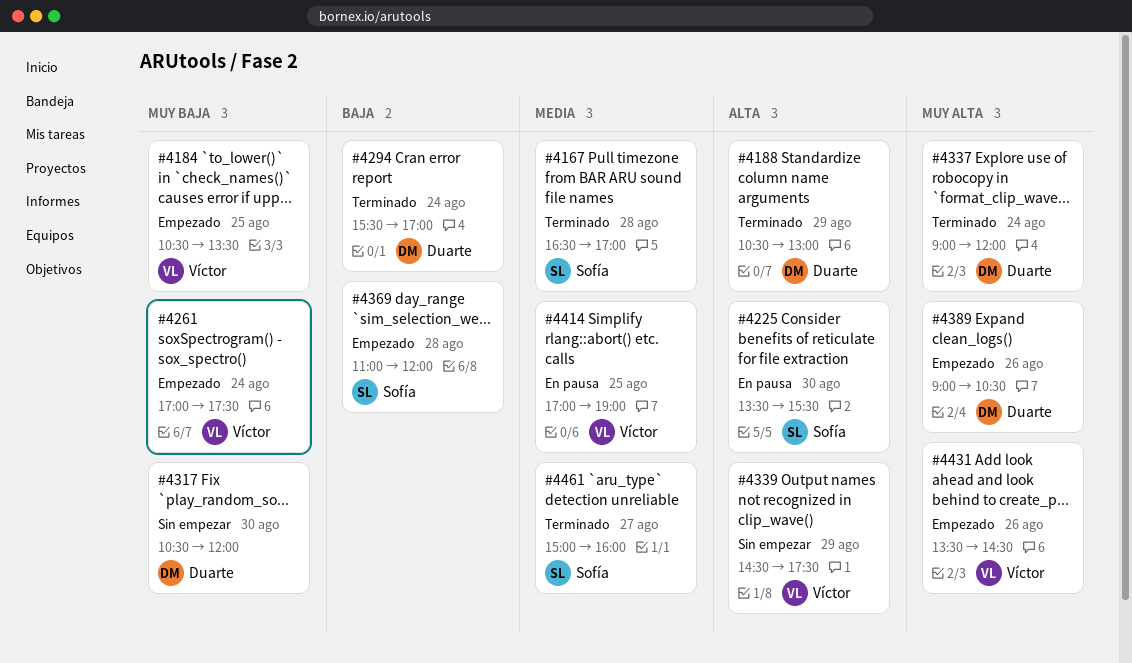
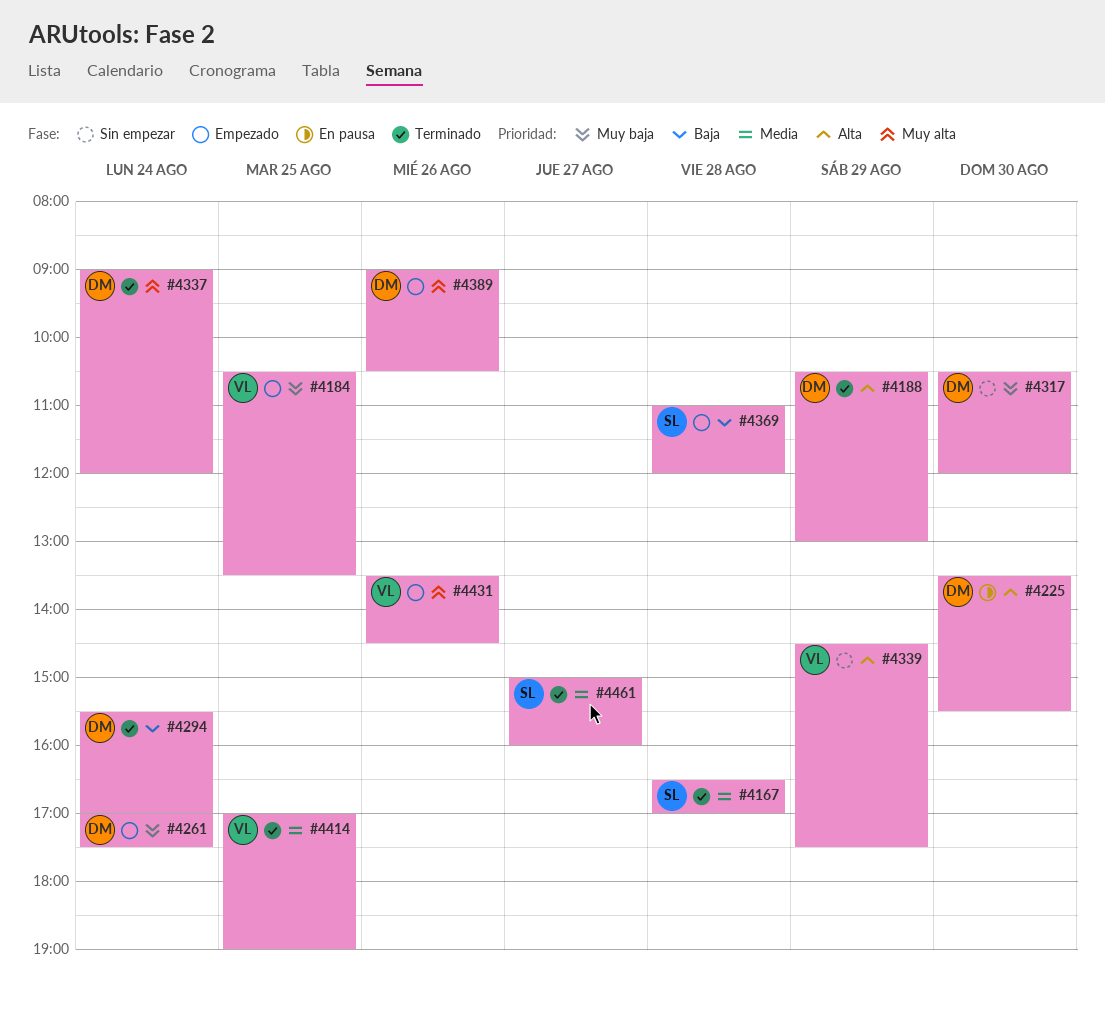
#4225, owner: Sofía -> Duarte
#4261, owner: Víctor -> Duarte
#4414, status: En pausa -> Terminado

